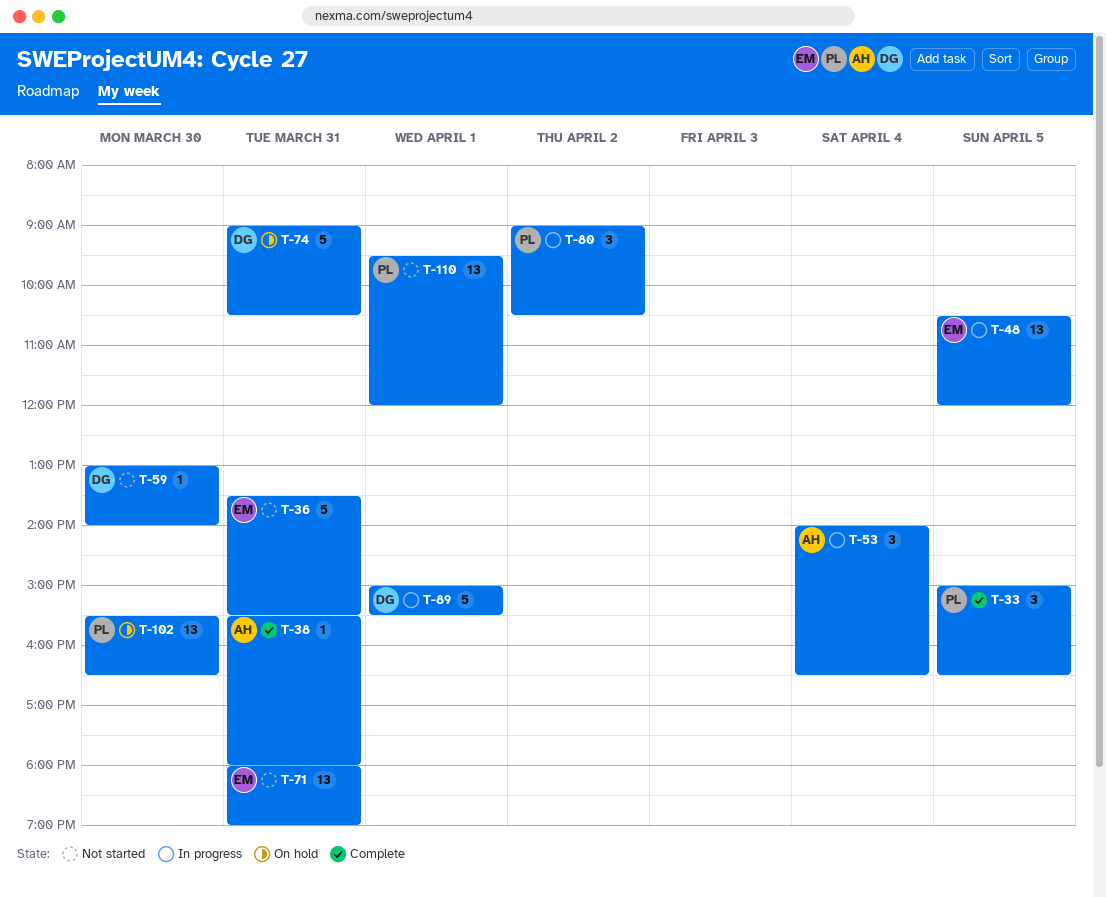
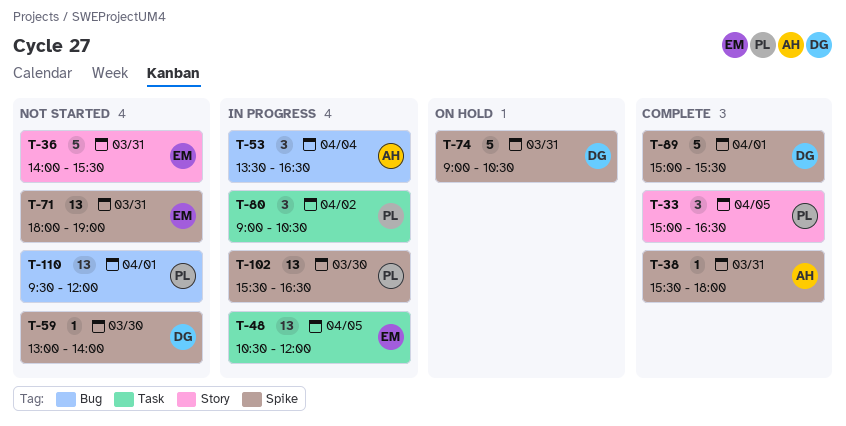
T-36, begins: 13:30 -> 14:00
T-53, begins: 14:00 -> 13:30
T-89, status: In progress -> Complete
T-102, status: On hold -> In progress

